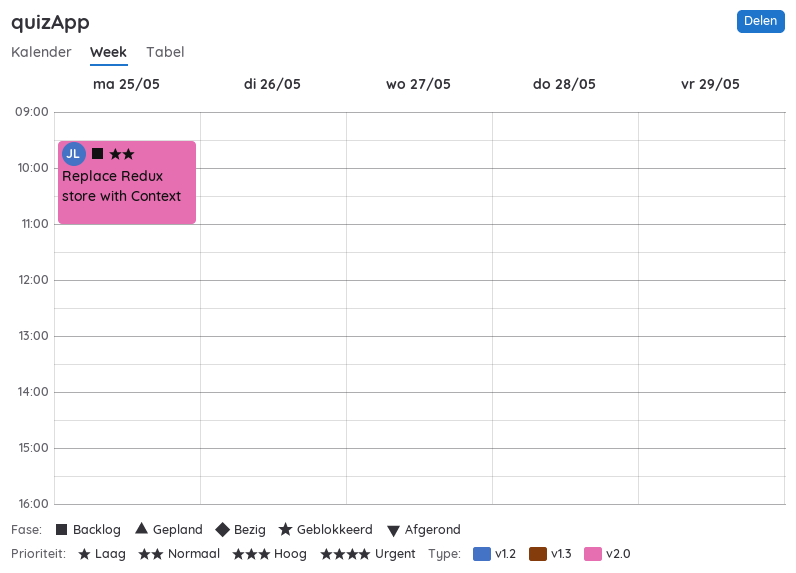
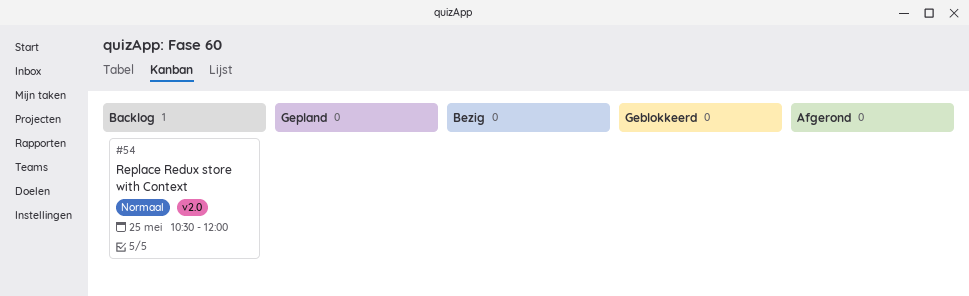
Replace Redux store with Context, begins: 09:30 -> 10:30
Replace Redux store with Context, ends: 11:00 -> 12:00

